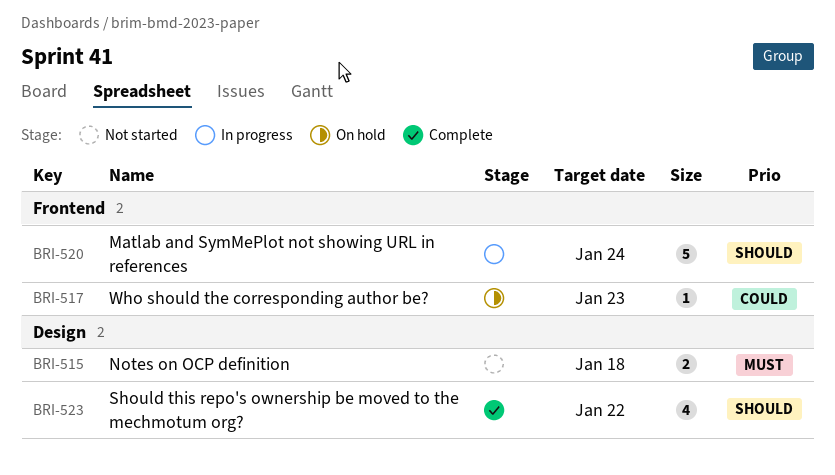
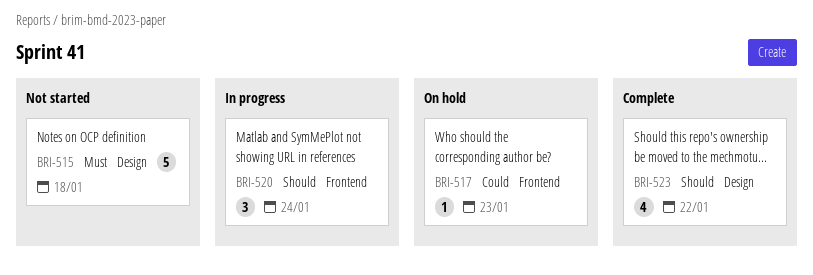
BRI-515, estimate: 2 -> 5
BRI-520, estimate: 5 -> 3

